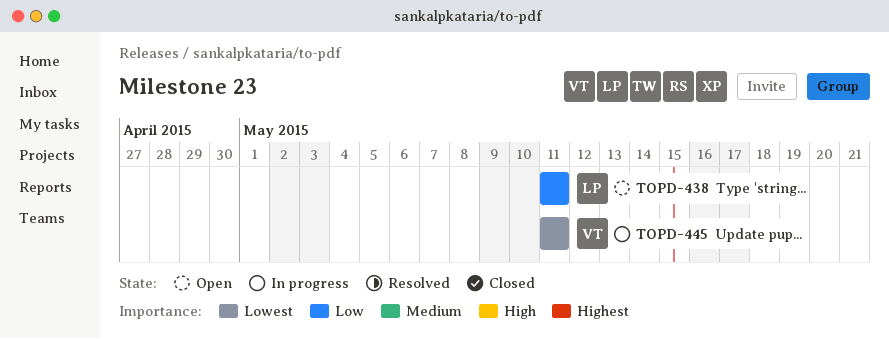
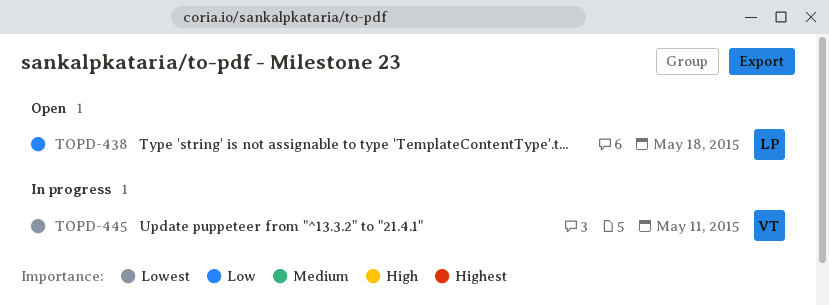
TOPD-438, due: May 11 -> May 18

